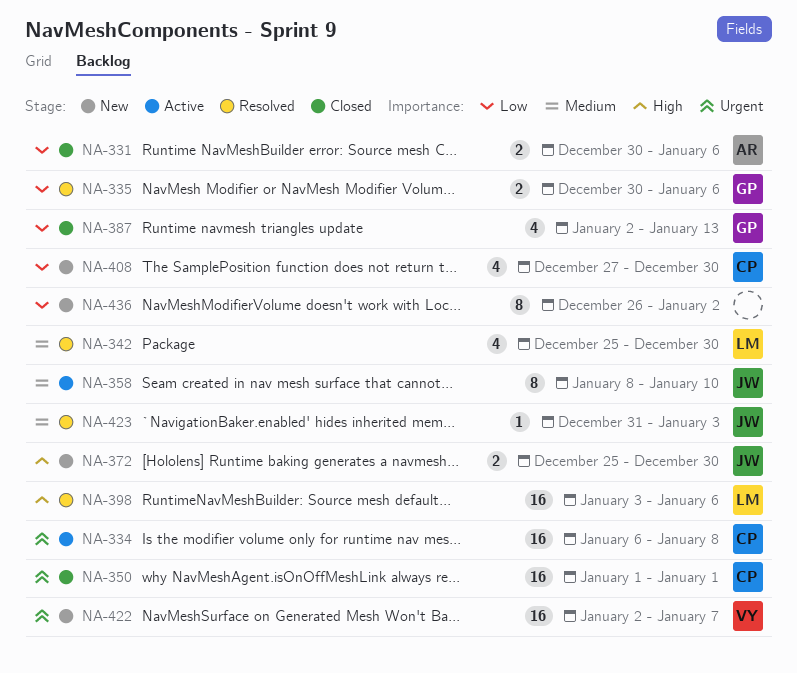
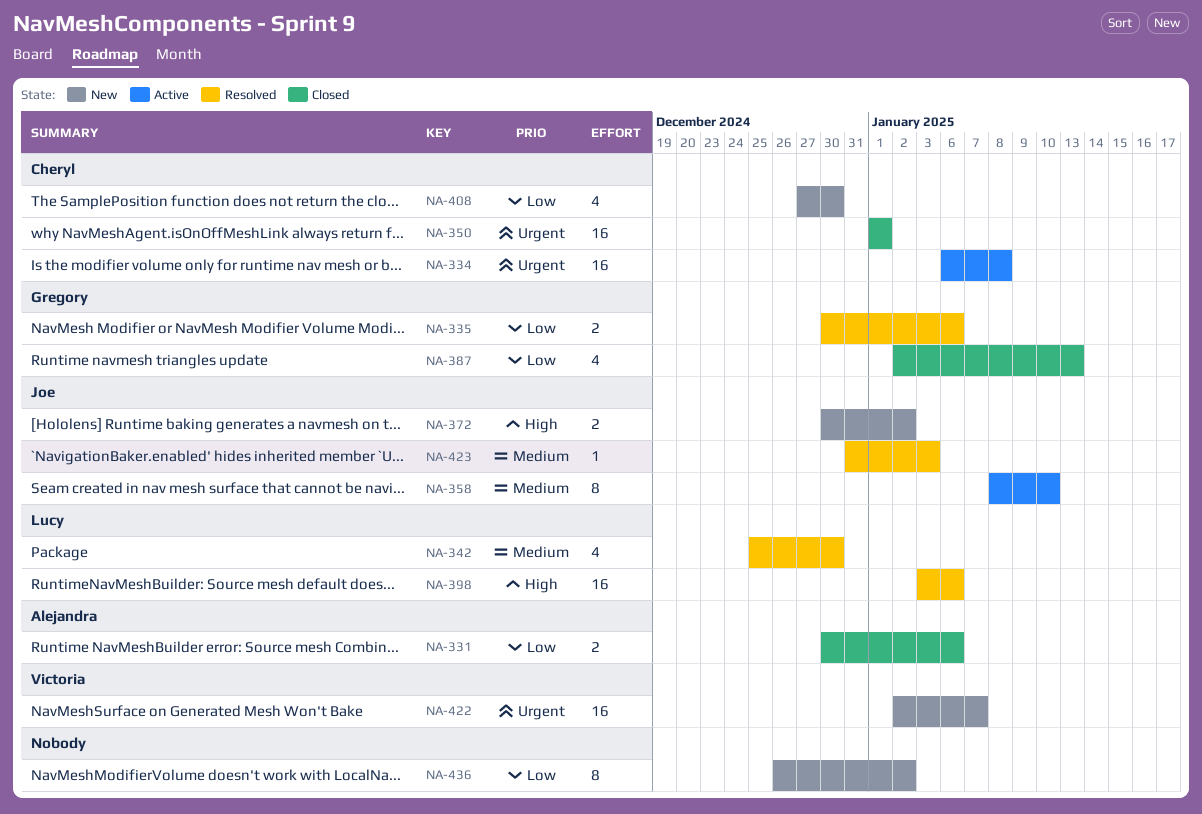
NA-372, start: Dec 25 -> Dec 30
NA-372, due: Dec 30 -> Jan 2

